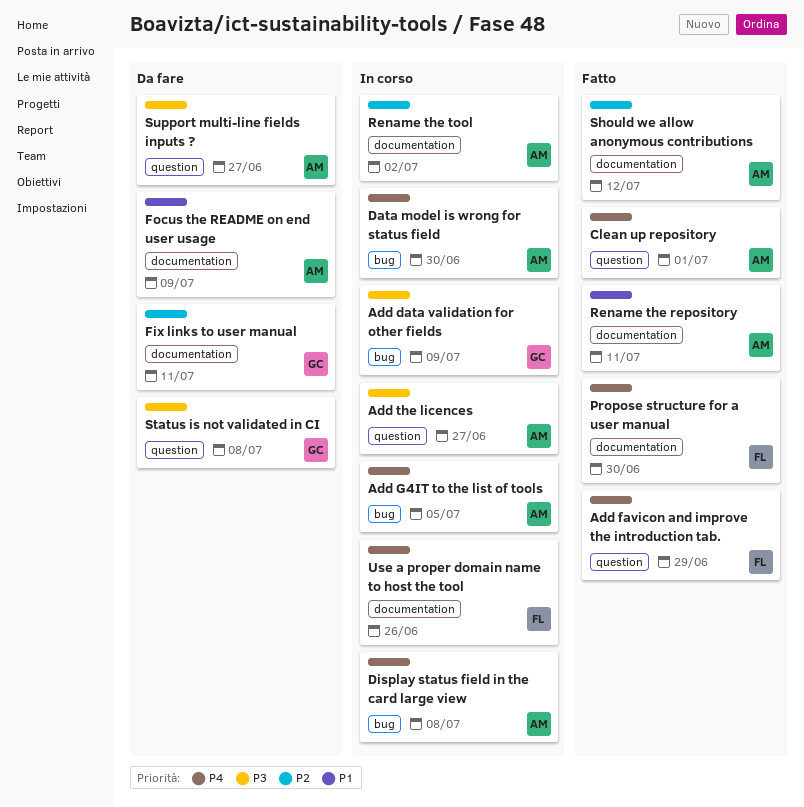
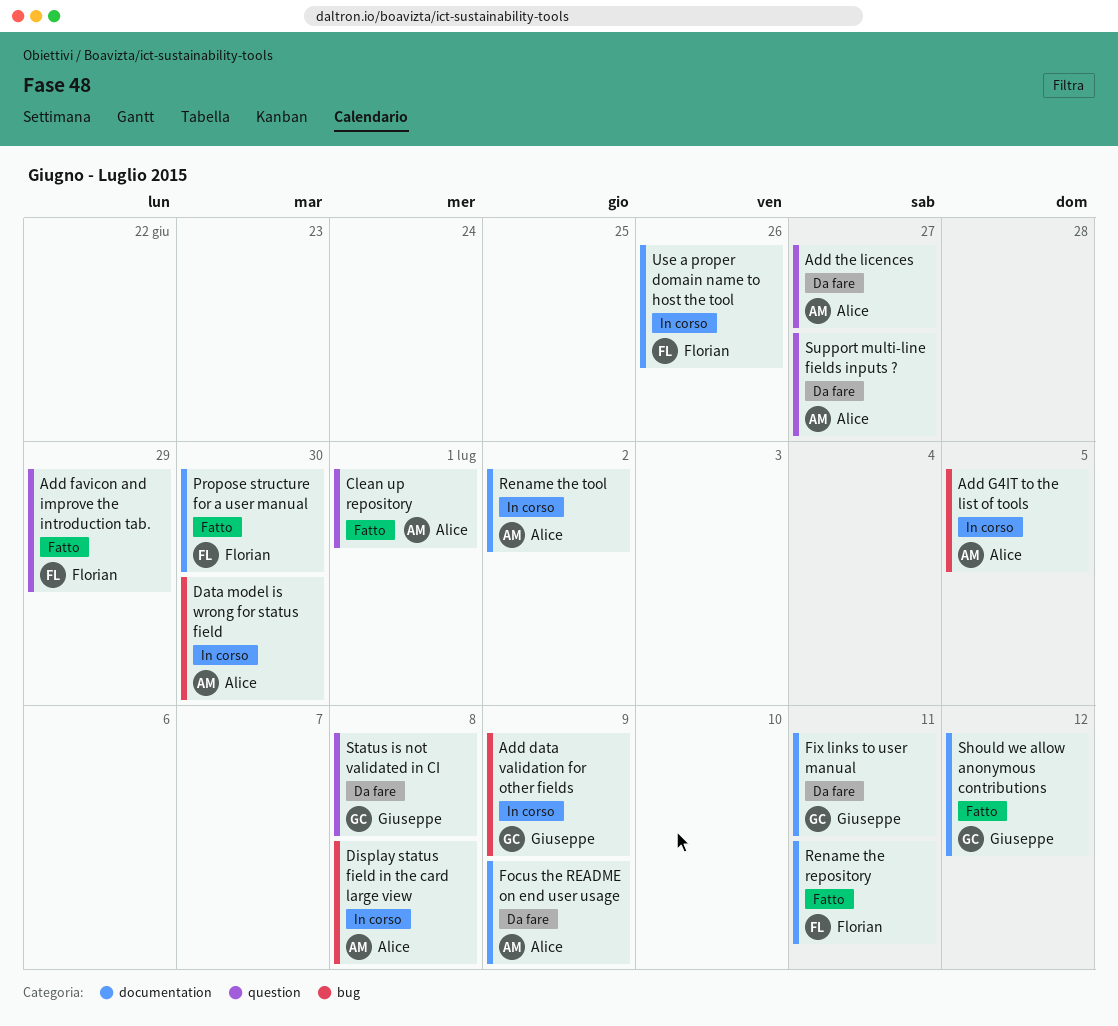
Add the licences, status: In corso -> Da fare
Rename the repository, owner: Alice -> Florian
Should we allow anonymous contributions, owner: Alice -> Giuseppe

